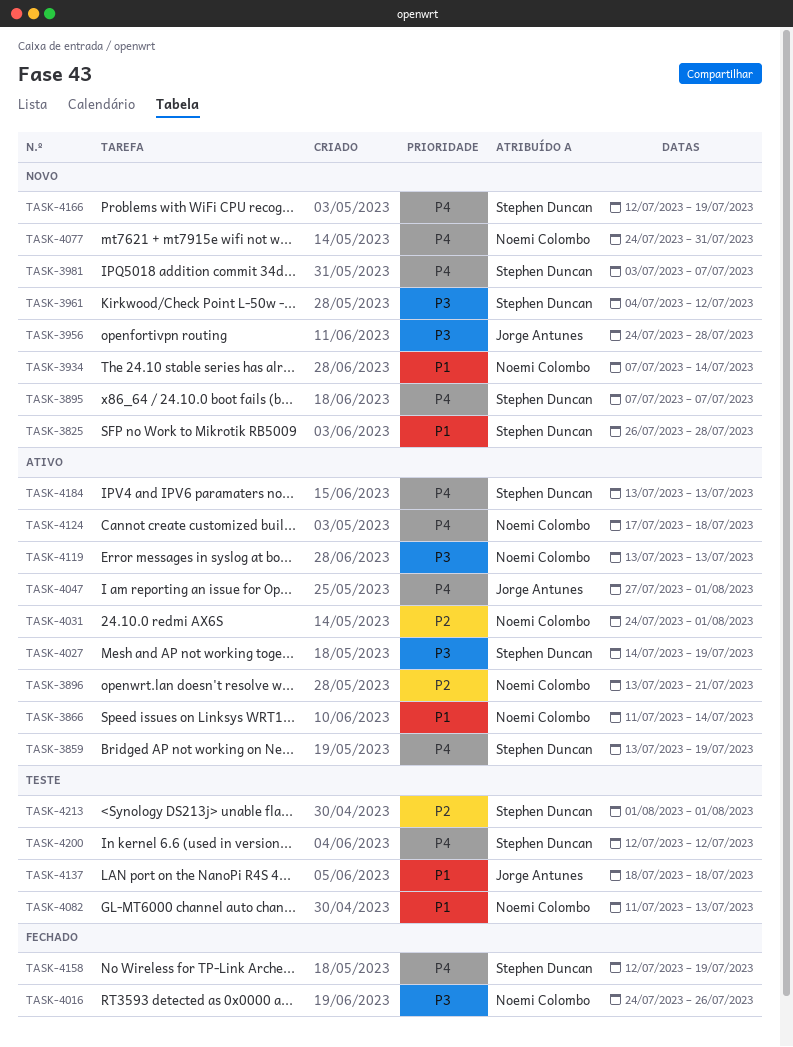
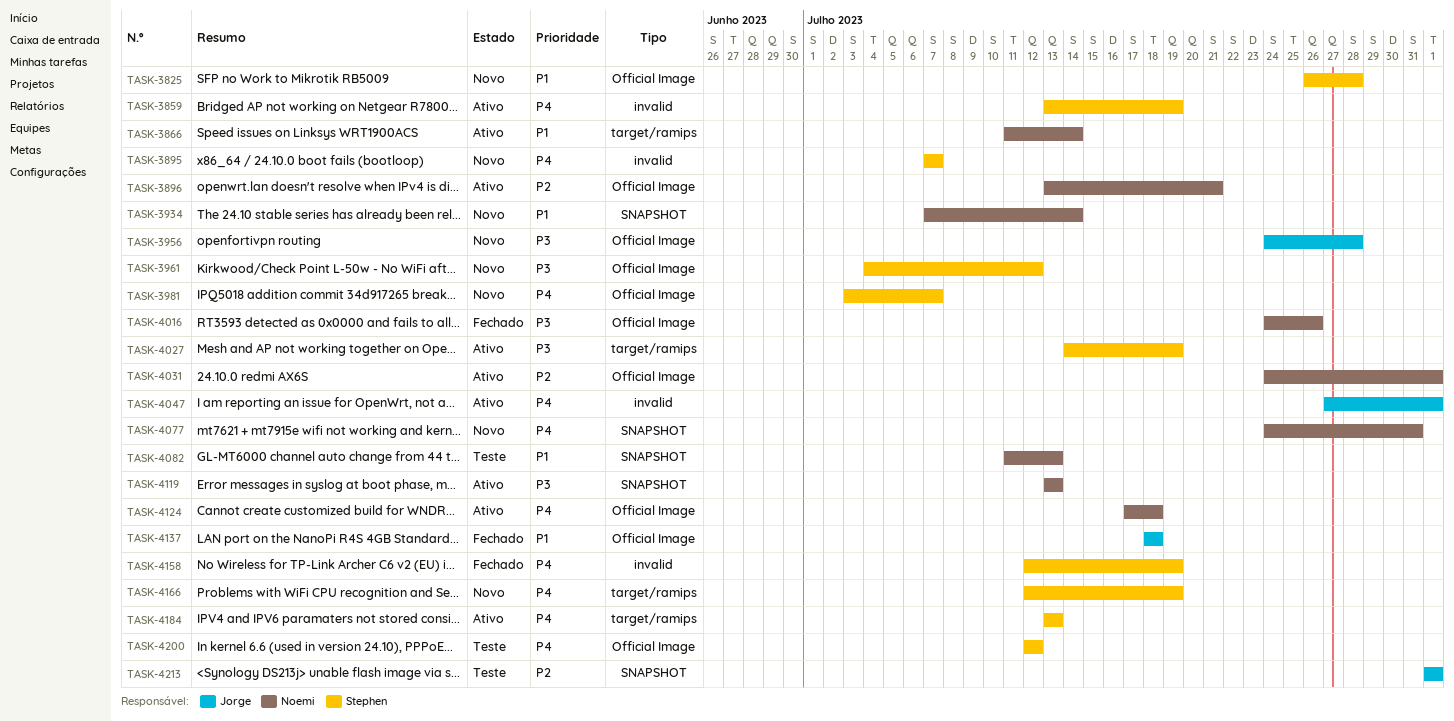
TASK-4137, status: Teste -> Fechado
TASK-4213, owner: Stephen Duncan -> Jorge Antunes

